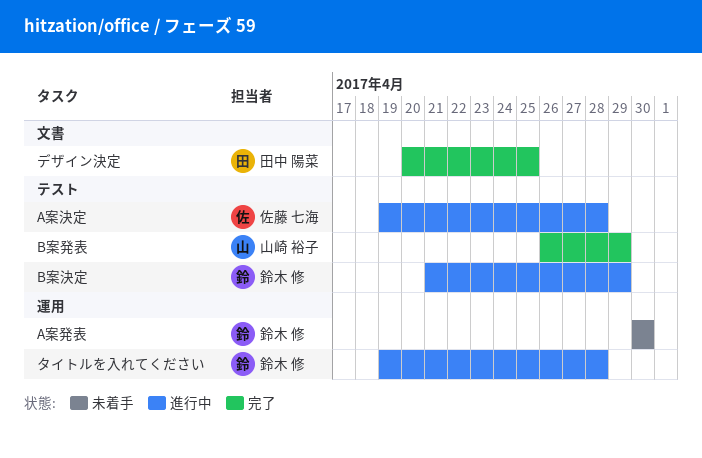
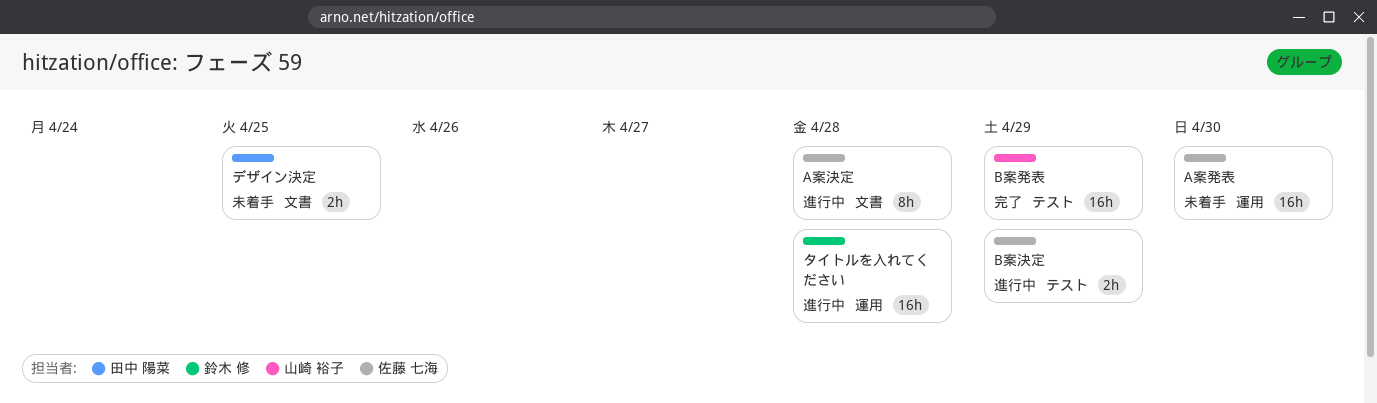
A案決定, label: テスト -> 文書
A案発表, owner: 鈴木 修 -> 佐藤 七海
B案決定, owner: 鈴木 修 -> 佐藤 七海
デザイン決定, status: 完了 -> 未着手

